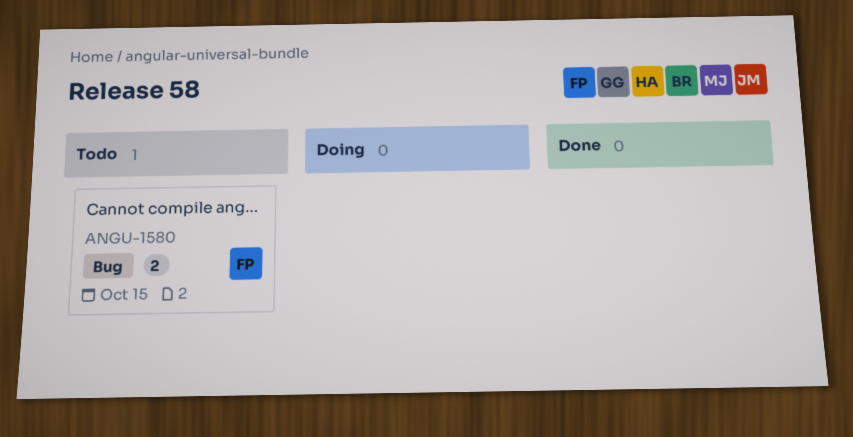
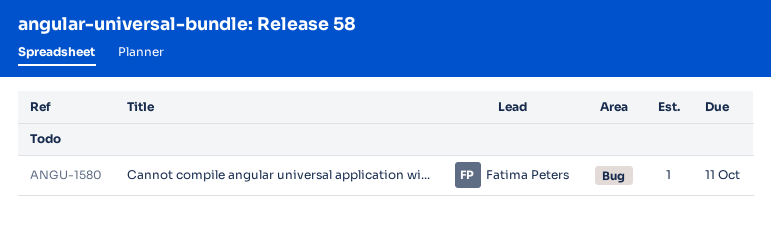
ANGU-1580, estimate: 2 -> 1
ANGU-1580, due: Oct 15 -> Oct 11

